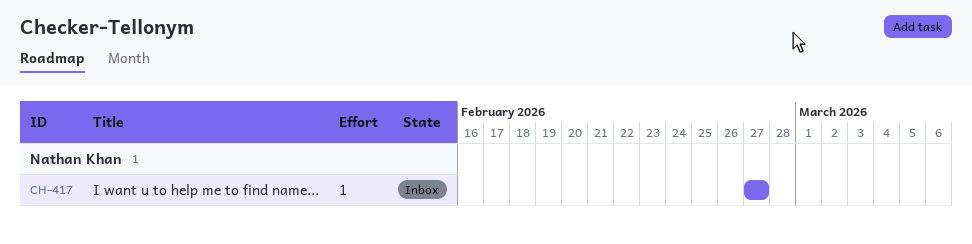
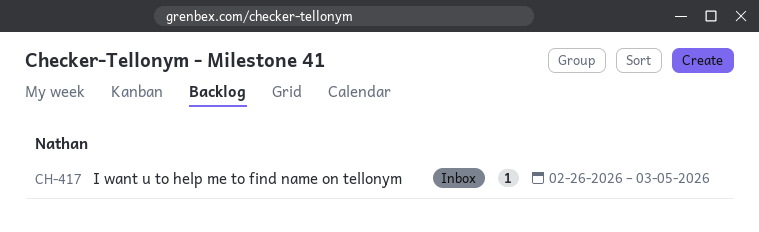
CH-417, start: Feb 27 -> Feb 26
CH-417, due: Feb 27 -> Mar 5

